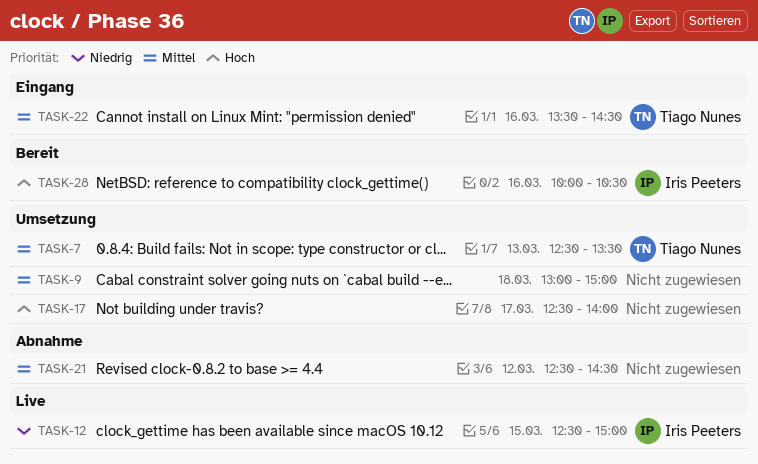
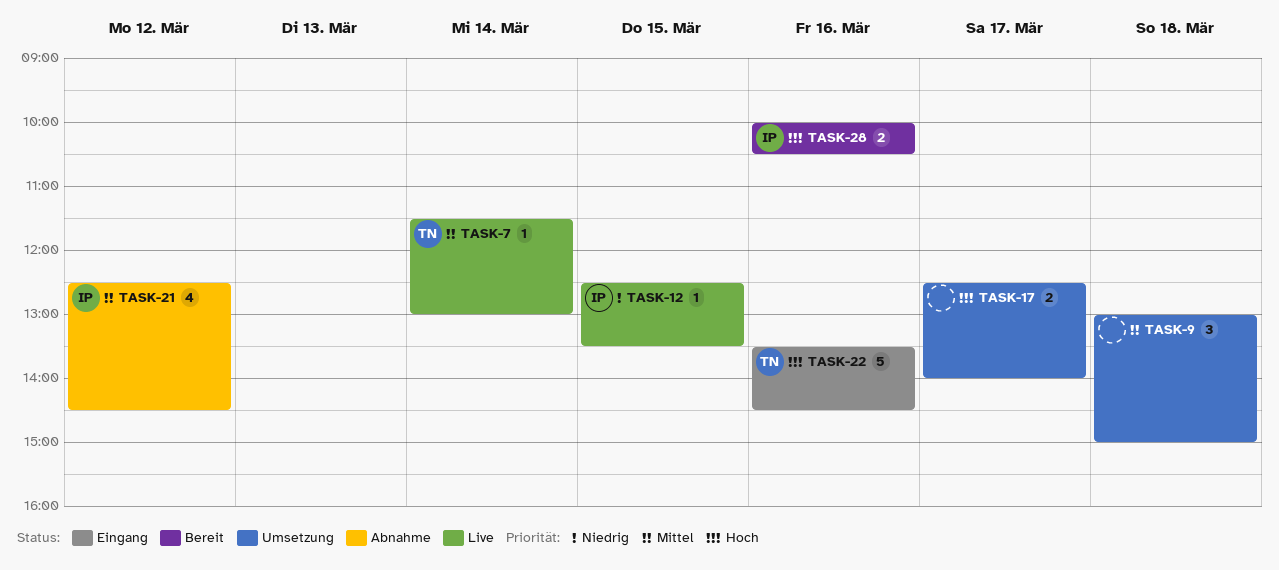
TASK-7, status: Umsetzung -> Live
TASK-7, day: Mar 13 -> Mar 14
TASK-7, begins: 12:30 -> 11:30
TASK-7, ends: 13:30 -> 13:00
TASK-12, ends: 15:00 -> 13:30
TASK-21, owner: none -> Iris Peeters
TASK-22, priority: Mittel -> Hoch

